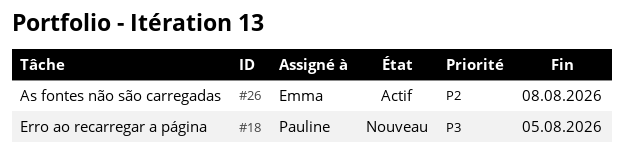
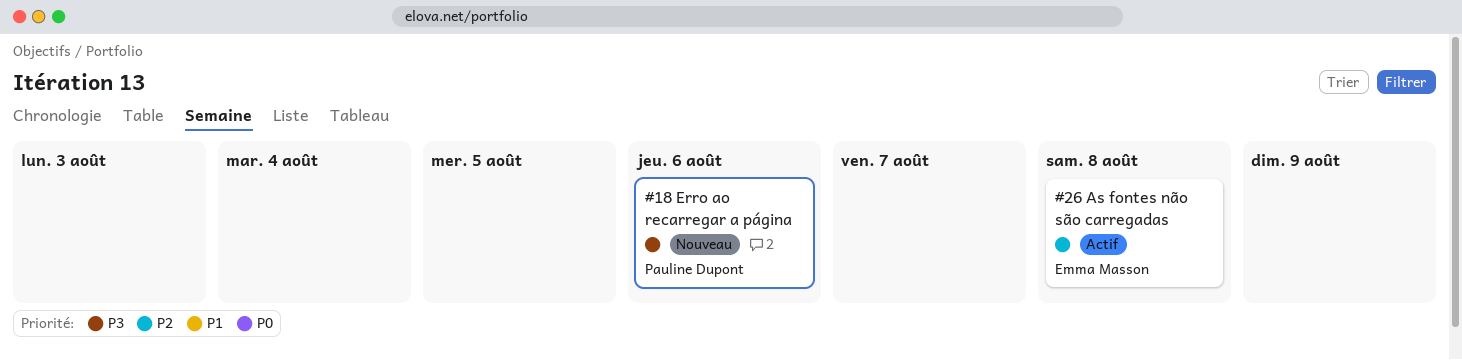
#18, due: Aug 5 -> Aug 6

